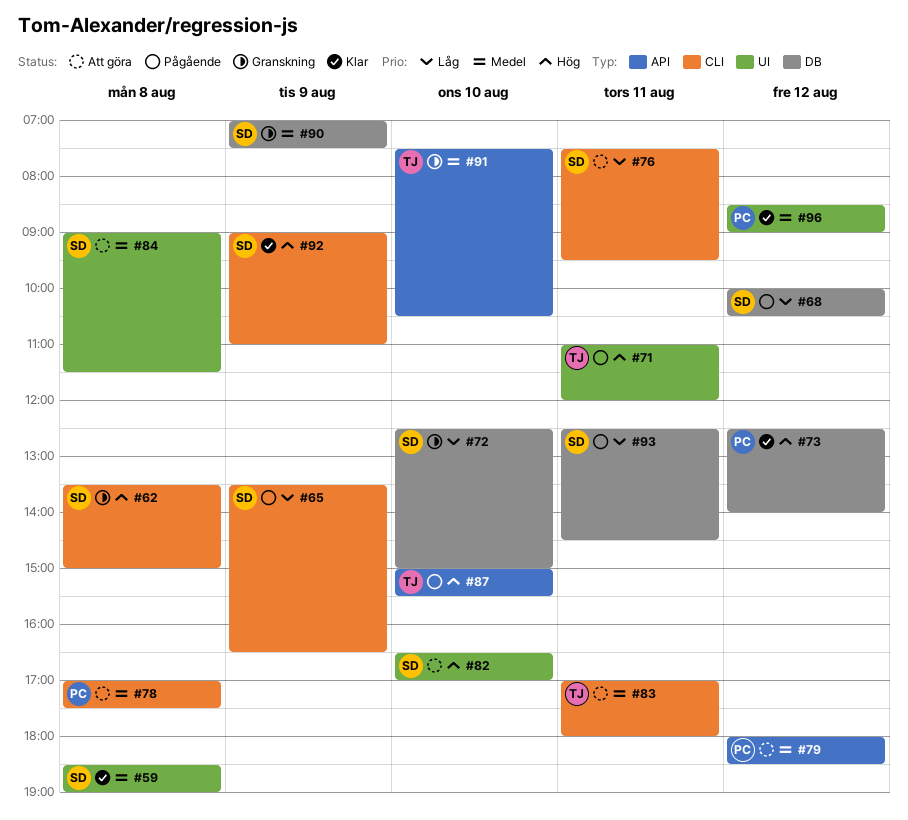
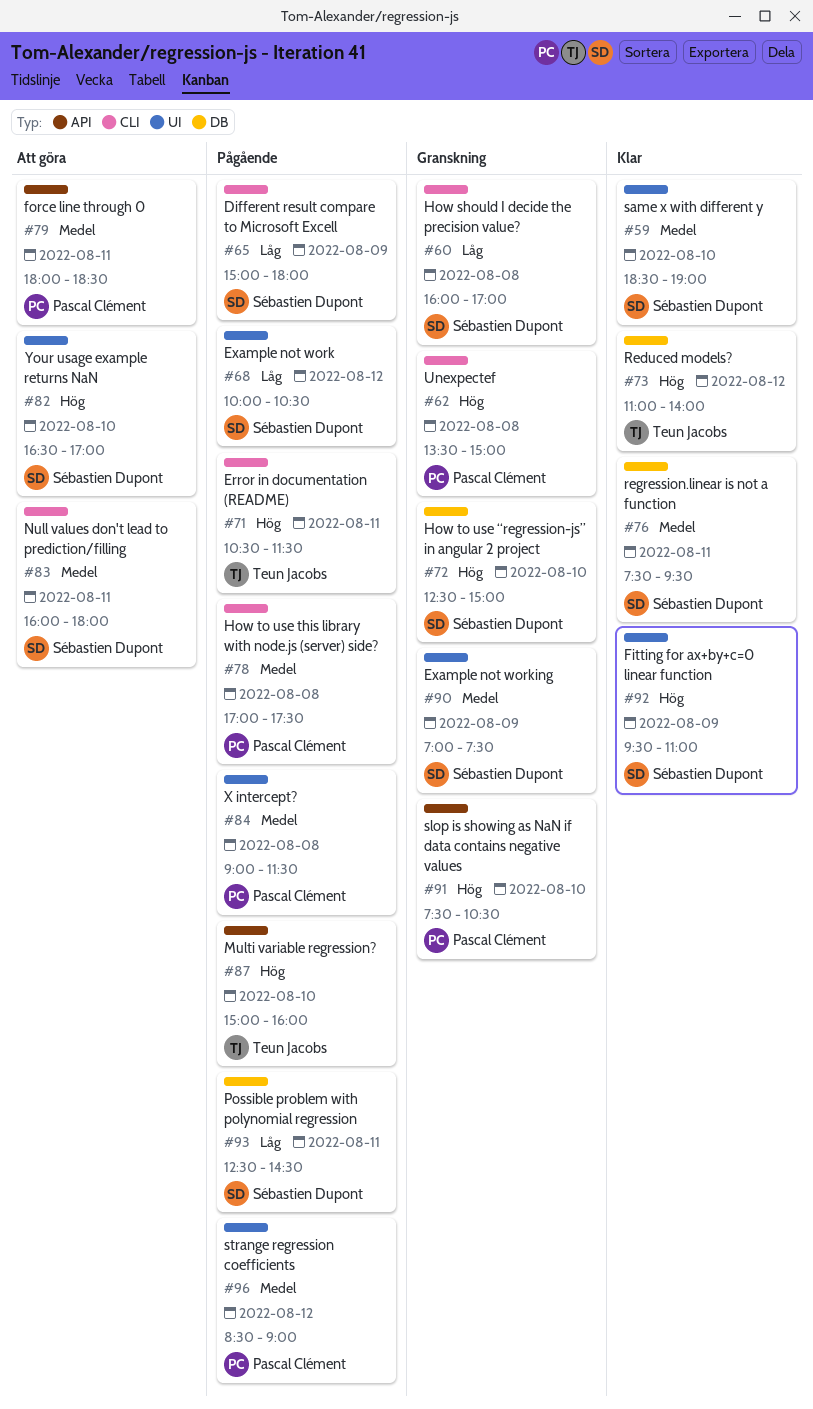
#59, day: Aug 8 -> Aug 10
#60: none -> present
#62, owner: Sébastien Dupont -> Pascal Clément
#65, begins: 13:30 -> 15:00
#65, ends: 16:30 -> 18:00
#68, label: DB -> UI
#71, label: UI -> CLI
#71, begins: 11:00 -> 10:30
#71, ends: 12:00 -> 11:30
#72, priority: Låg -> Hög
#73, owner: Pascal Clément -> Teun Jacobs
#73, begins: 12:30 -> 11:00
#76, status: Att göra -> Klar
#76, priority: Låg -> Medel
#76, label: CLI -> DB
#78, status: Att göra -> Pågående
#79, day: Aug 12 -> Aug 11
#83, owner: Teun Jacobs -> Sébastien Dupont
#83, begins: 17:00 -> 16:00
#84, status: Att göra -> Pågående
#84, owner: Sébastien Dupont -> Pascal Clément
#87, ends: 15:30 -> 16:00
#90, label: DB -> UI
#91, owner: Teun Jacobs -> Pascal Clément
#91, priority: Medel -> Hög
#92, label: CLI -> UI
#92, begins: 09:00 -> 09:30
#96, status: Klar -> Pågående

